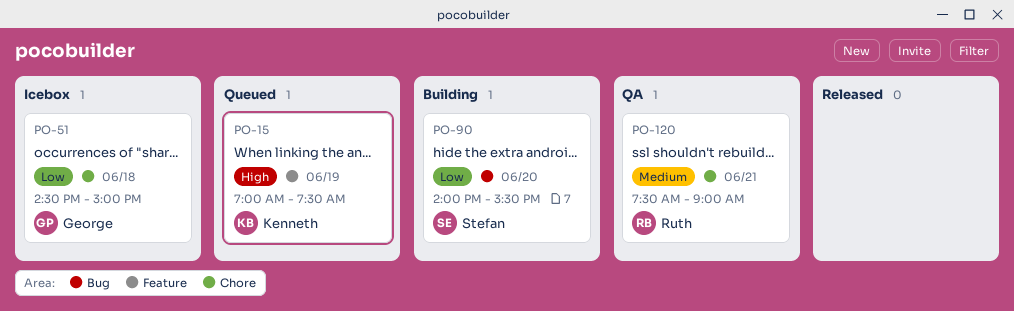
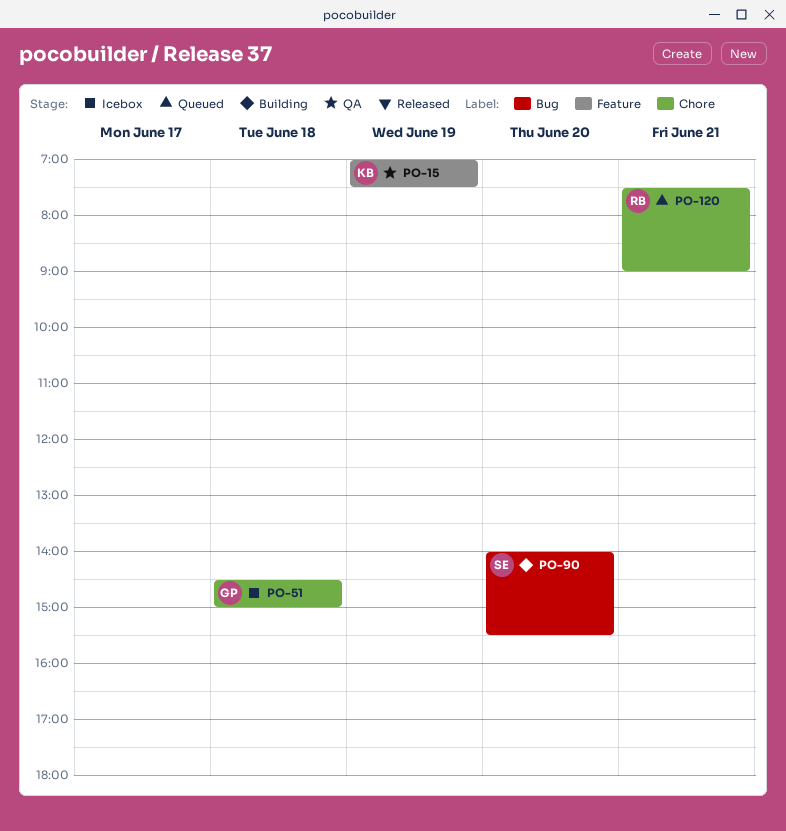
PO-15, status: Queued -> QA
PO-120, status: QA -> Queued

